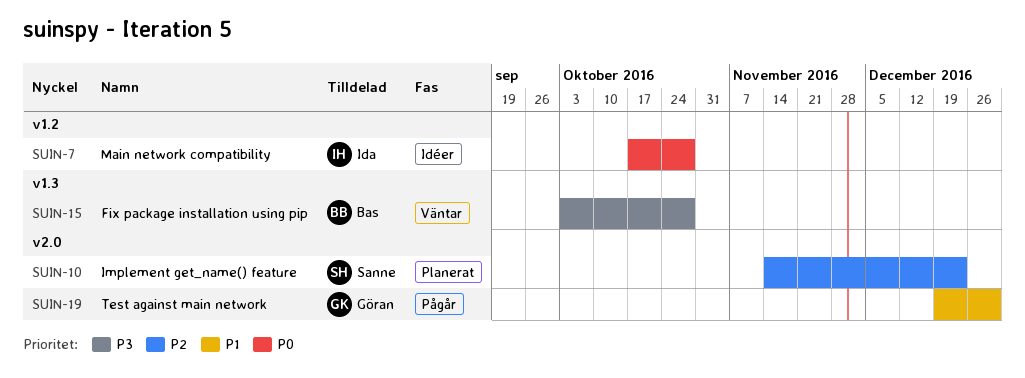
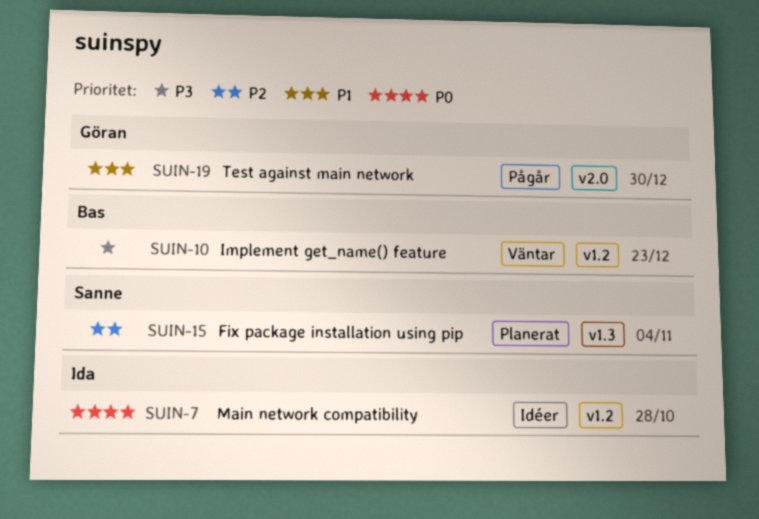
SUIN-10, status: Planerat -> Väntar
SUIN-10, owner: Sanne -> Bas
SUIN-10, priority: P2 -> P3
SUIN-10, label: v2.0 -> v1.2
SUIN-15, status: Väntar -> Planerat
SUIN-15, owner: Bas -> Sanne
SUIN-15, priority: P3 -> P2
SUIN-15, due: Oct 28 -> Nov 4

